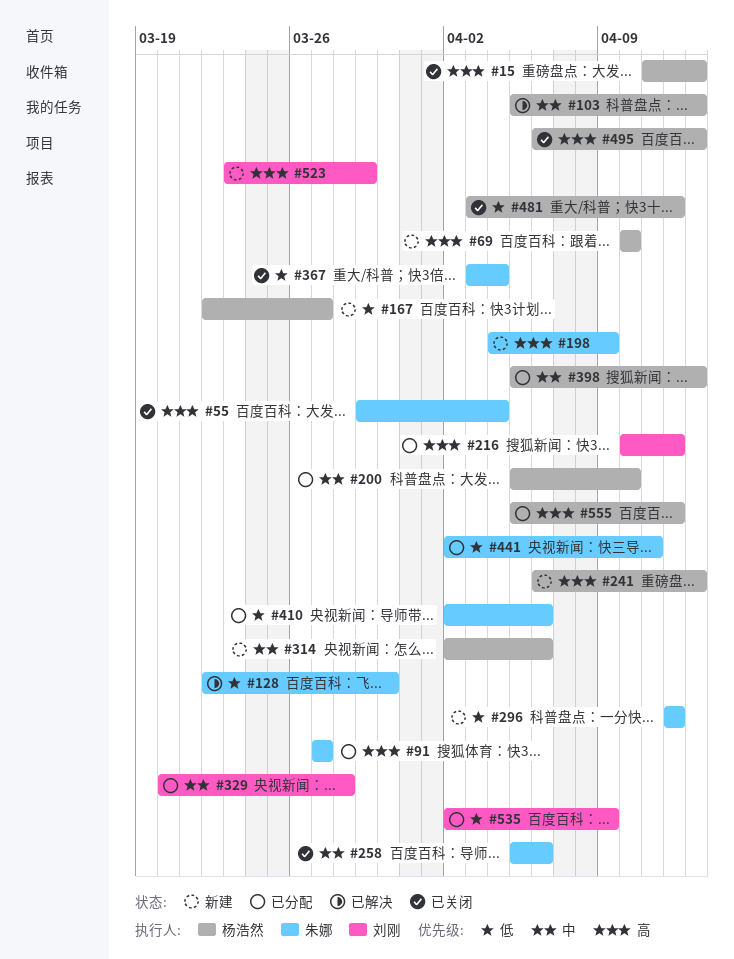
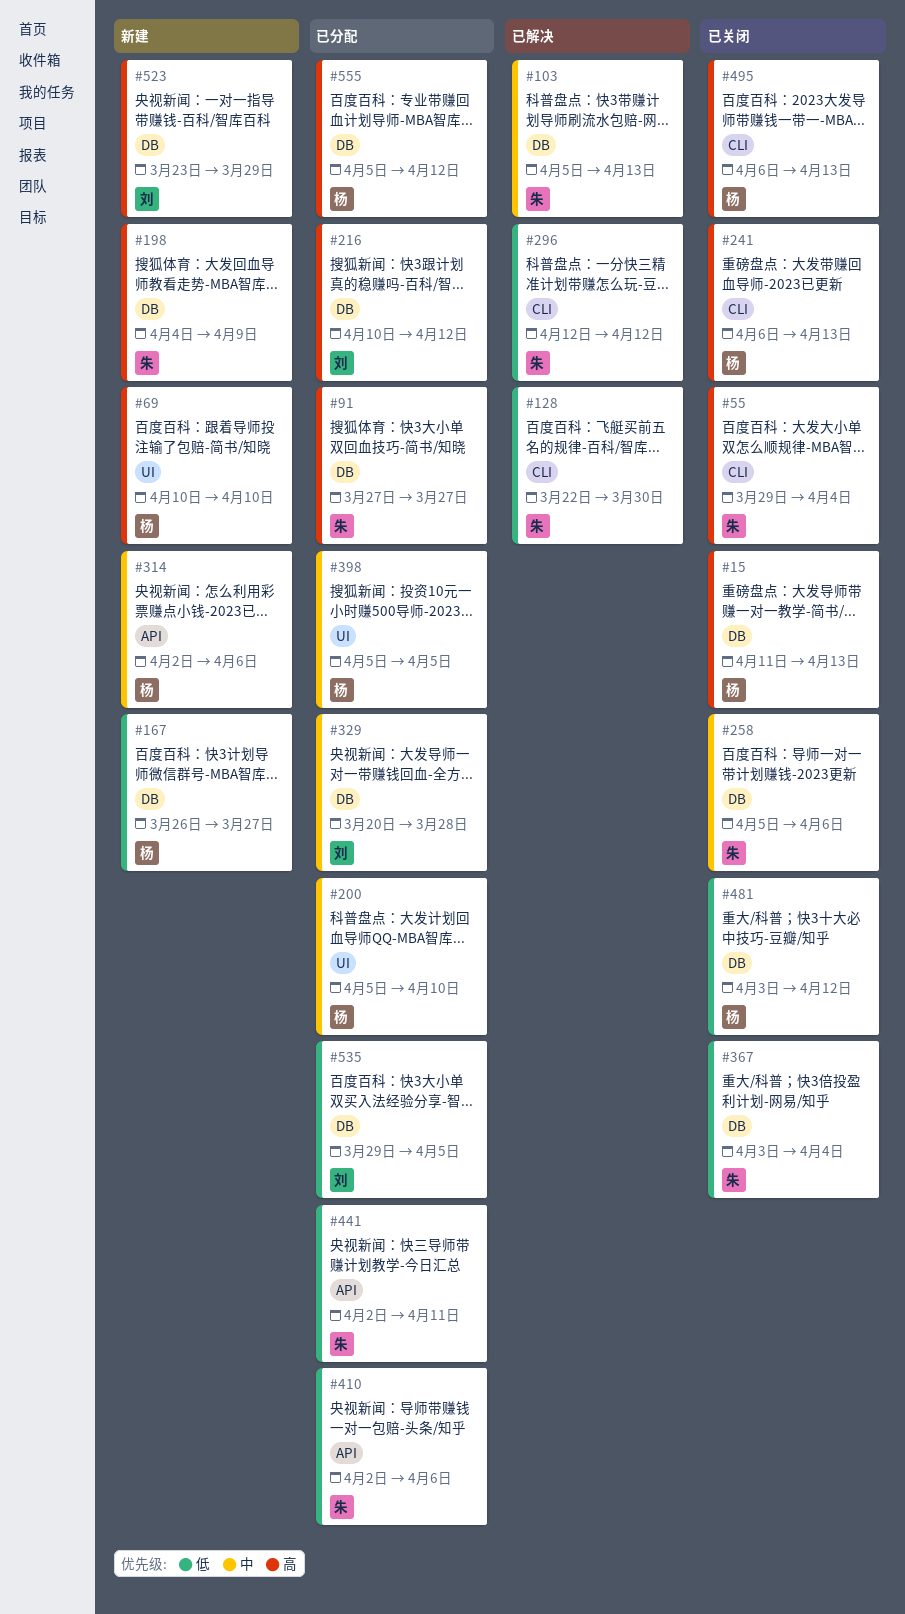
#103, owner: 杨浩然 -> 朱娜
#167, start: Mar 22 -> Mar 26
#241, status: 新建 -> 已关闭
#296, status: 新建 -> 已解决
#398, due: Apr 13 -> Apr 5
#535, start: Apr 2 -> Mar 29
#535, due: Apr 9 -> Apr 5

